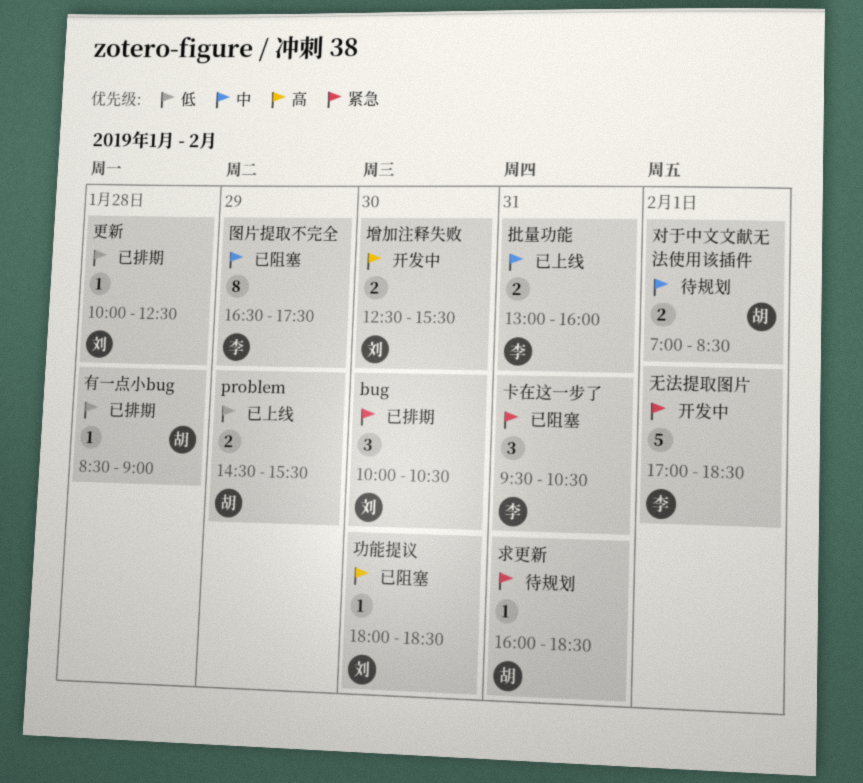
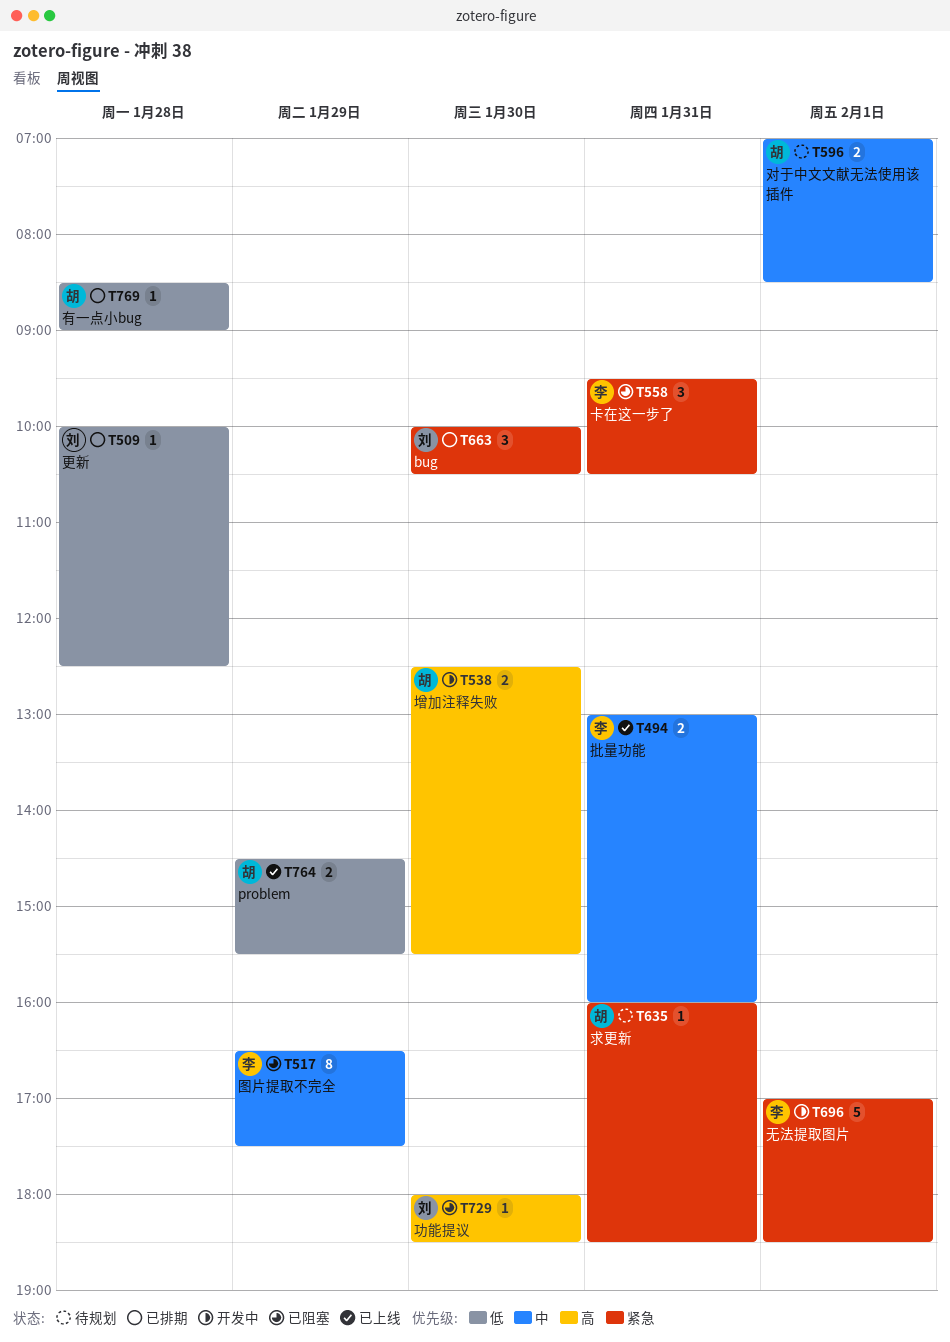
增加注释失败, owner: 刘 -> 胡

